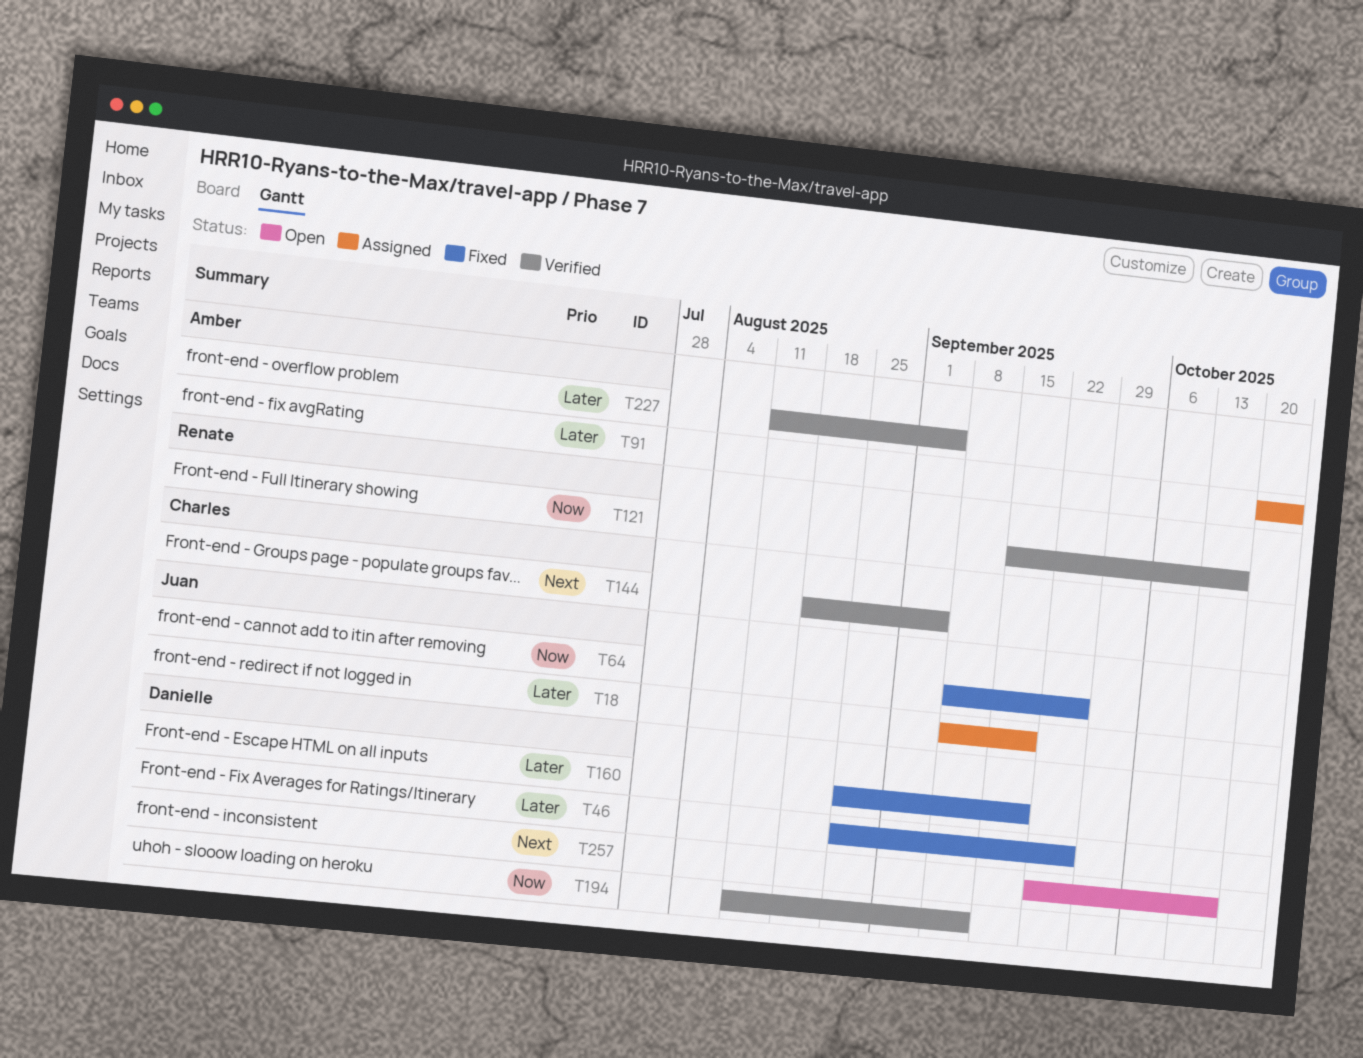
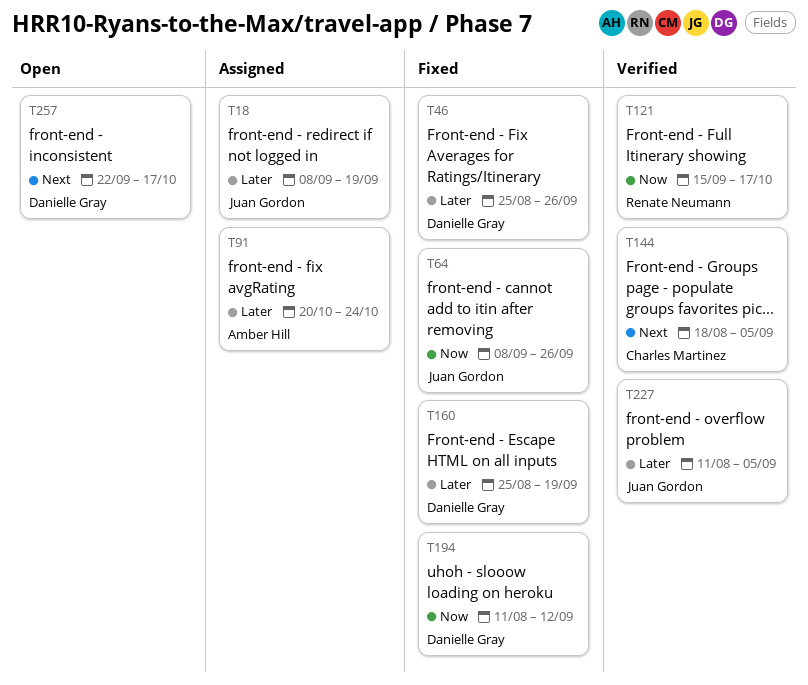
T194, status: Verified -> Fixed
T227, owner: Amber Hill -> Juan Gordon

